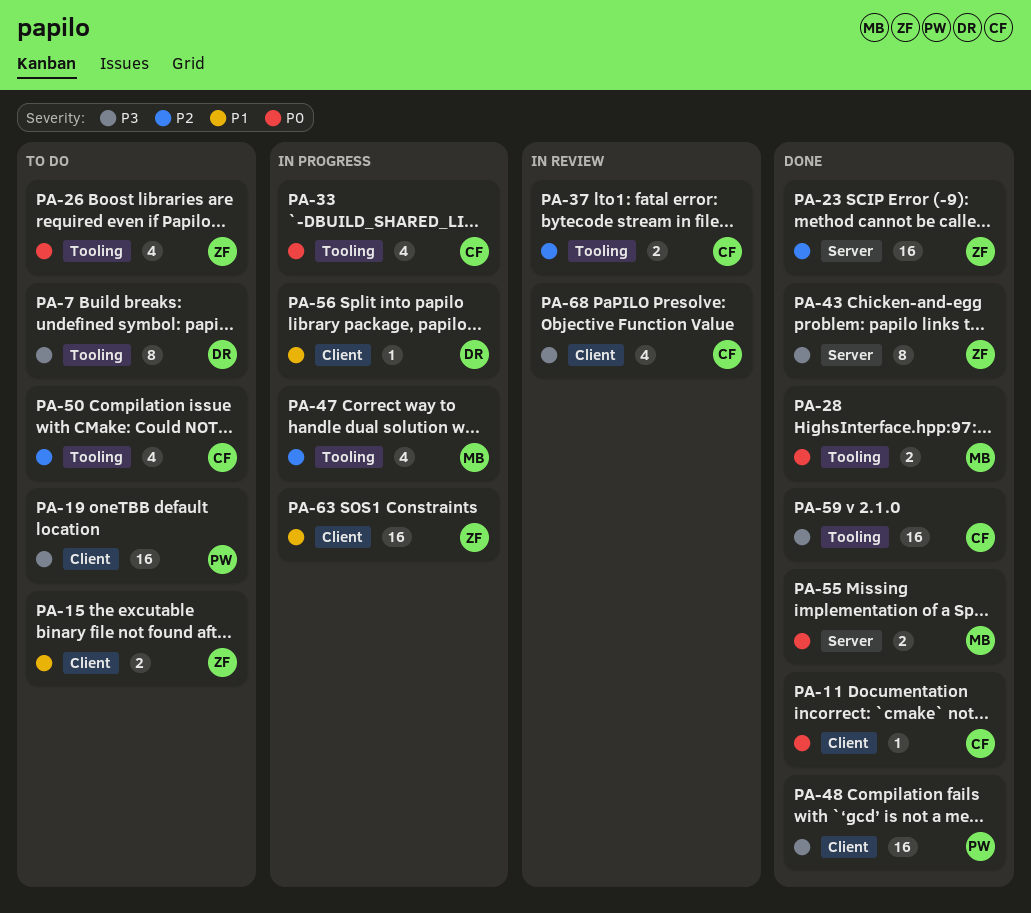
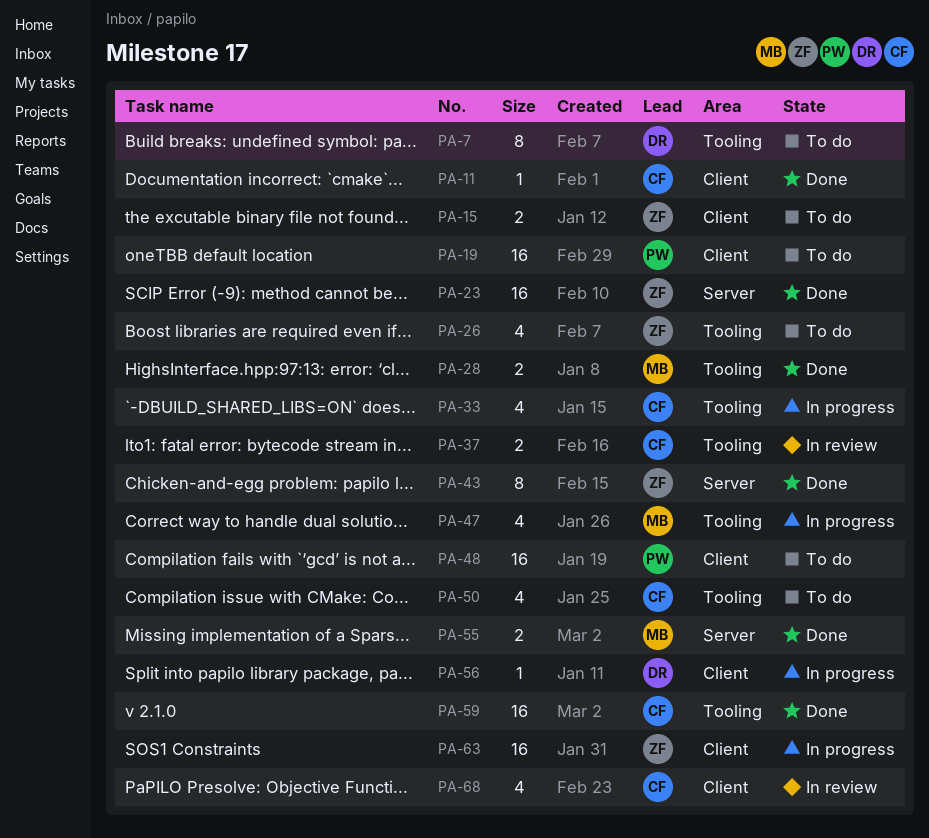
PA-48, status: Done -> To do

